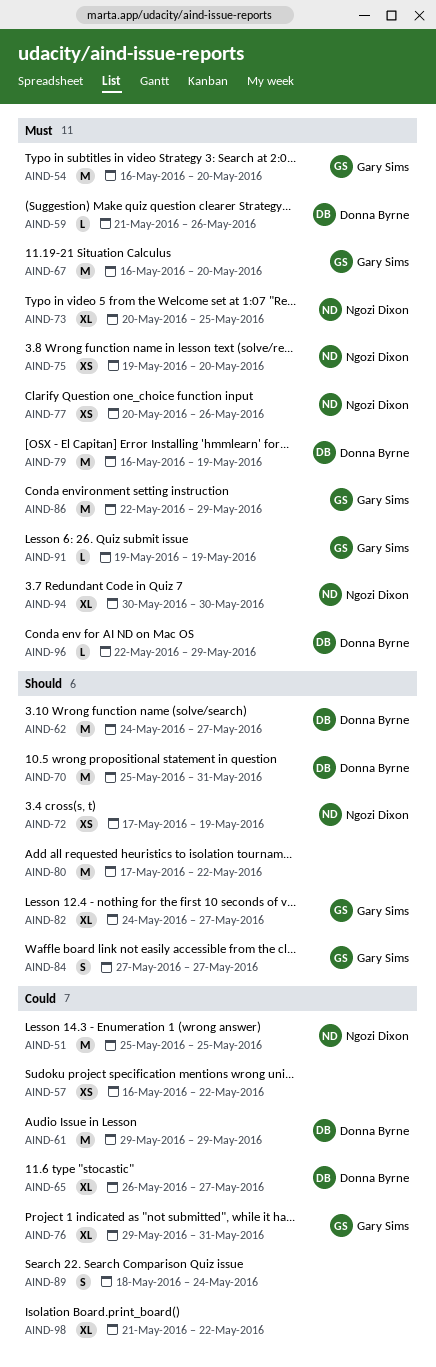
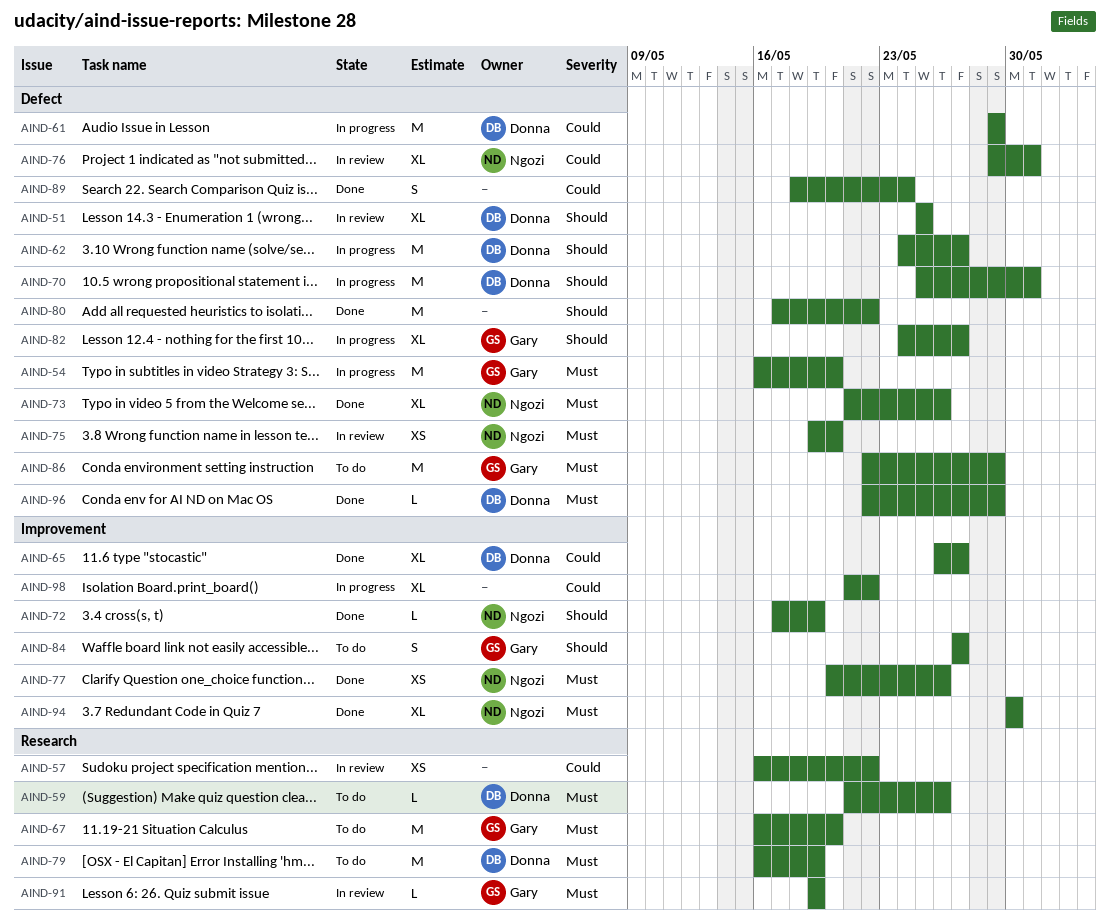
AIND-51, owner: Ngozi Dixon -> Donna Byrne
AIND-51, priority: Could -> Should
AIND-51, estimate: M -> XL
AIND-72, estimate: XS -> L
AIND-73, start: May 20 -> May 21
AIND-73, due: May 25 -> May 26
AIND-76, owner: Gary Sims -> Ngozi Dixon

